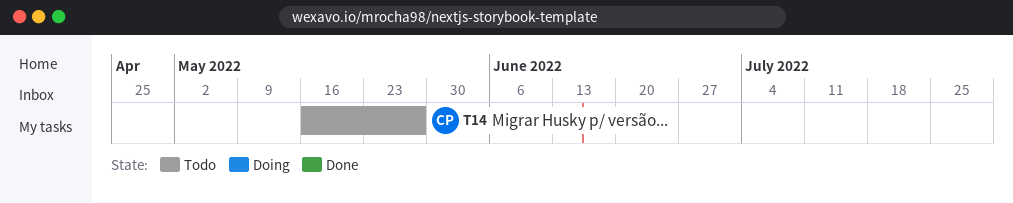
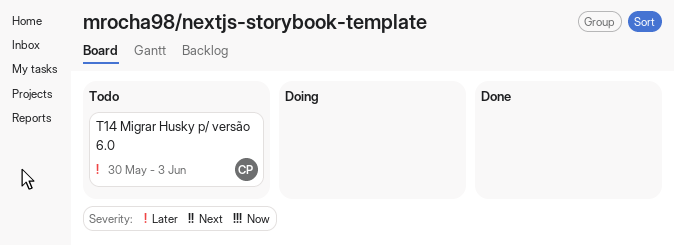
T14, start: May 16 -> May 30
T14, due: May 27 -> Jun 3

